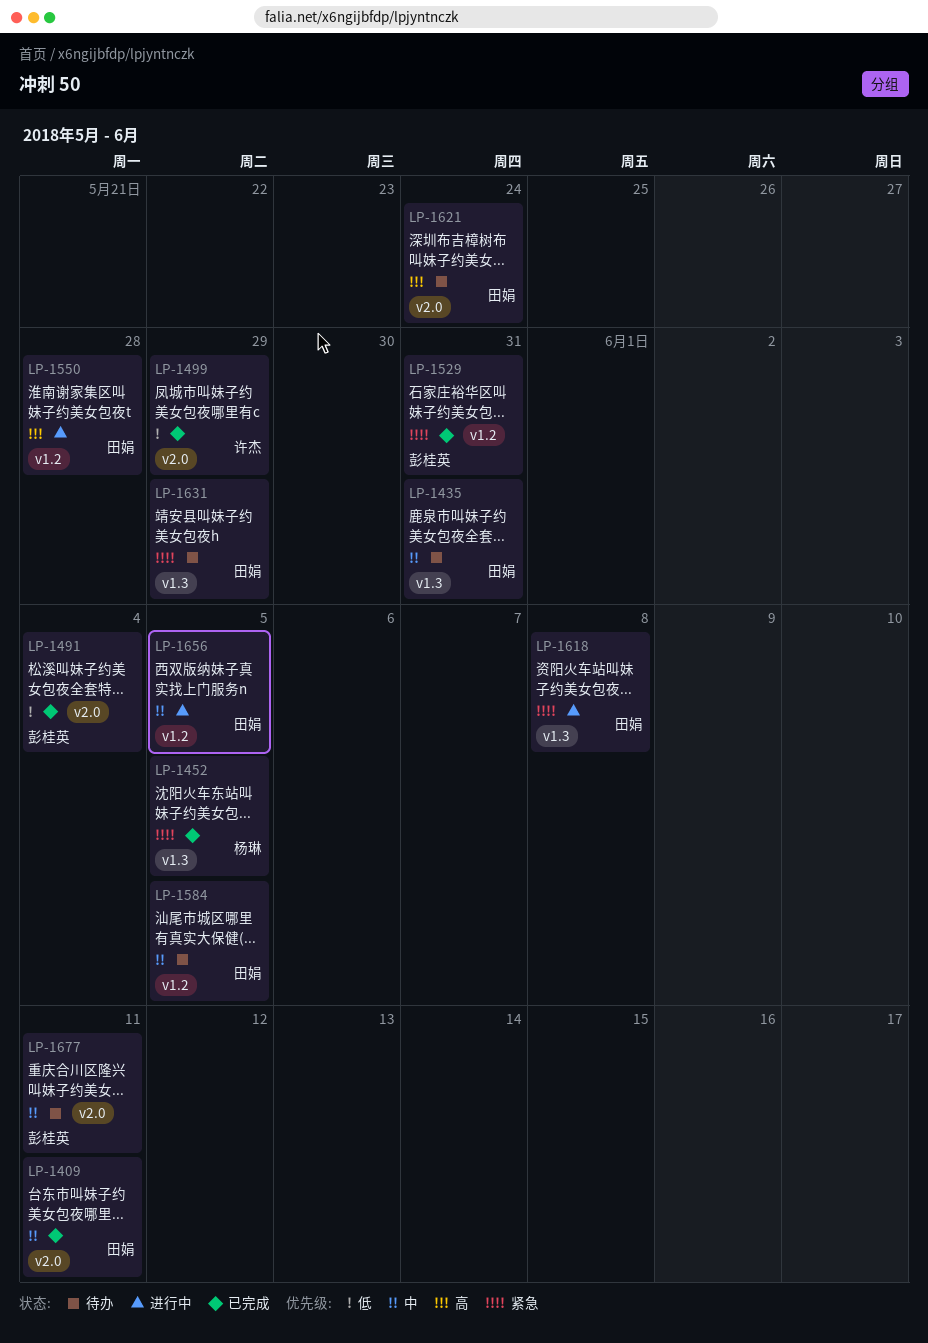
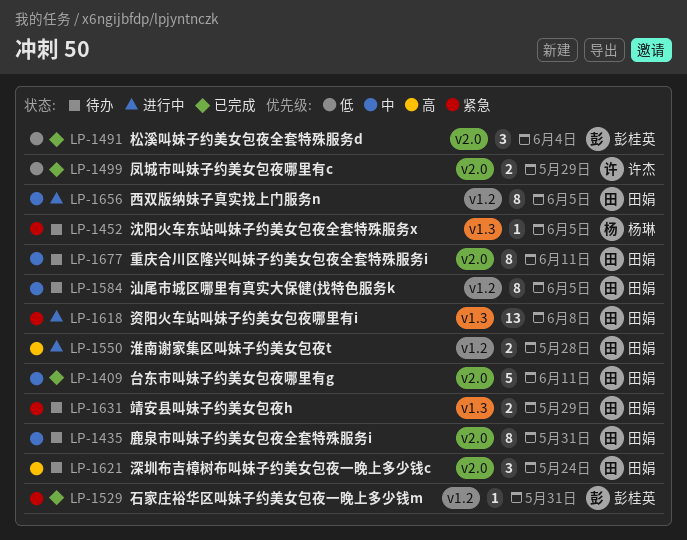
LP-1435, label: v1.3 -> v2.0
LP-1452, status: 已完成 -> 待办
LP-1677, owner: 彭桂英 -> 田娟

